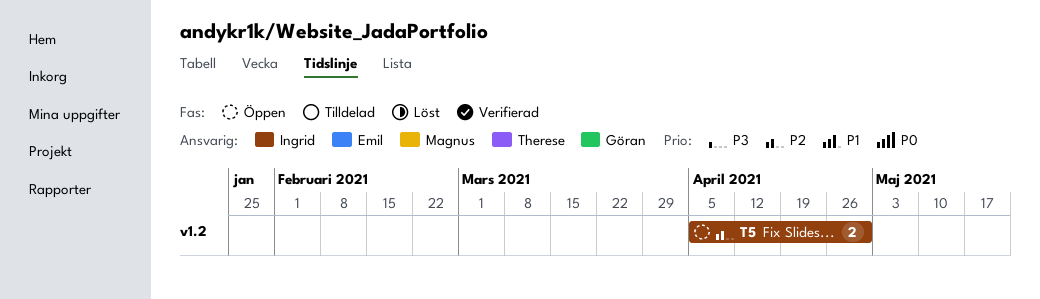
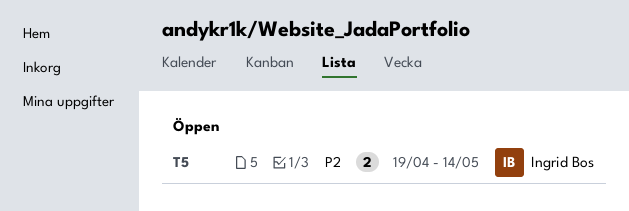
T5, start: Apr 5 -> Apr 19
T5, due: Apr 30 -> May 14

